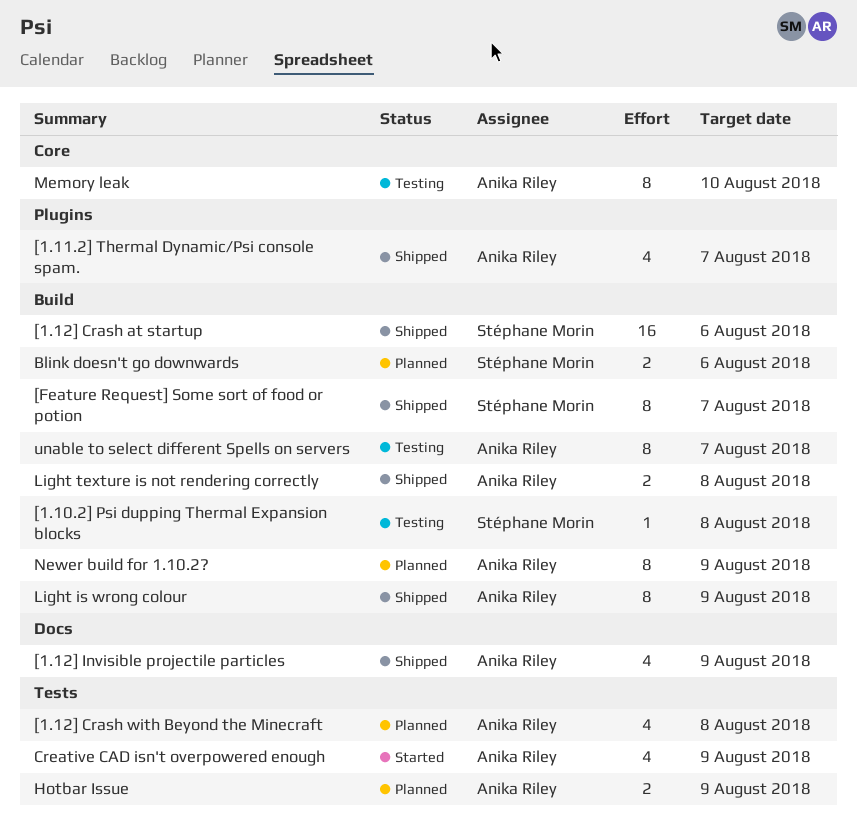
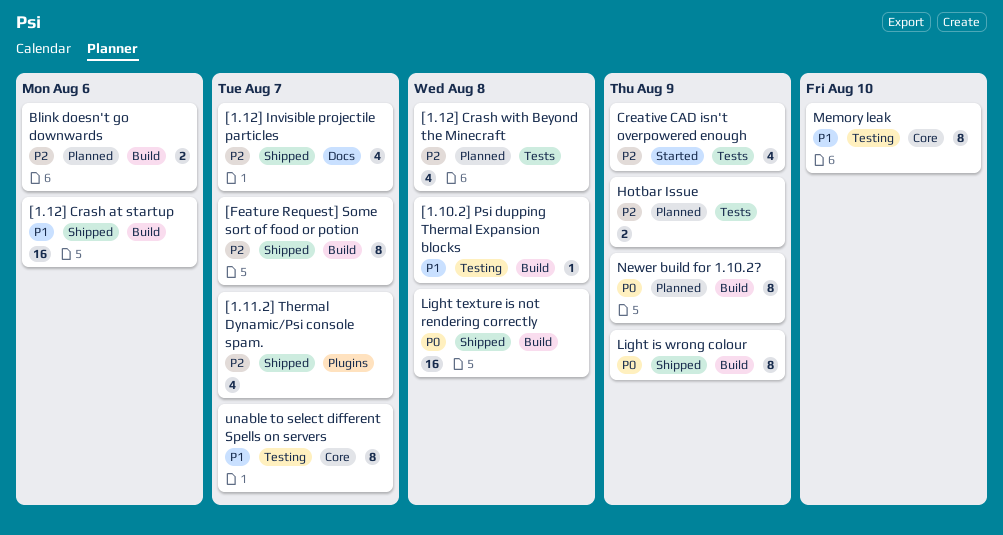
[1.12] Invisible projectile particles, due: Aug 9 -> Aug 7
Light texture is not rendering correctly, estimate: 2 -> 16
unable to select different Spells on servers, label: Build -> Core

